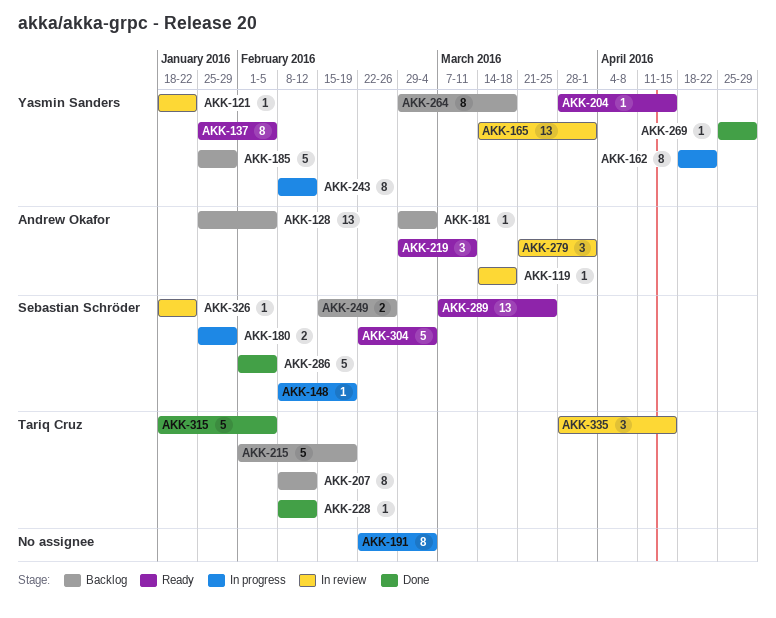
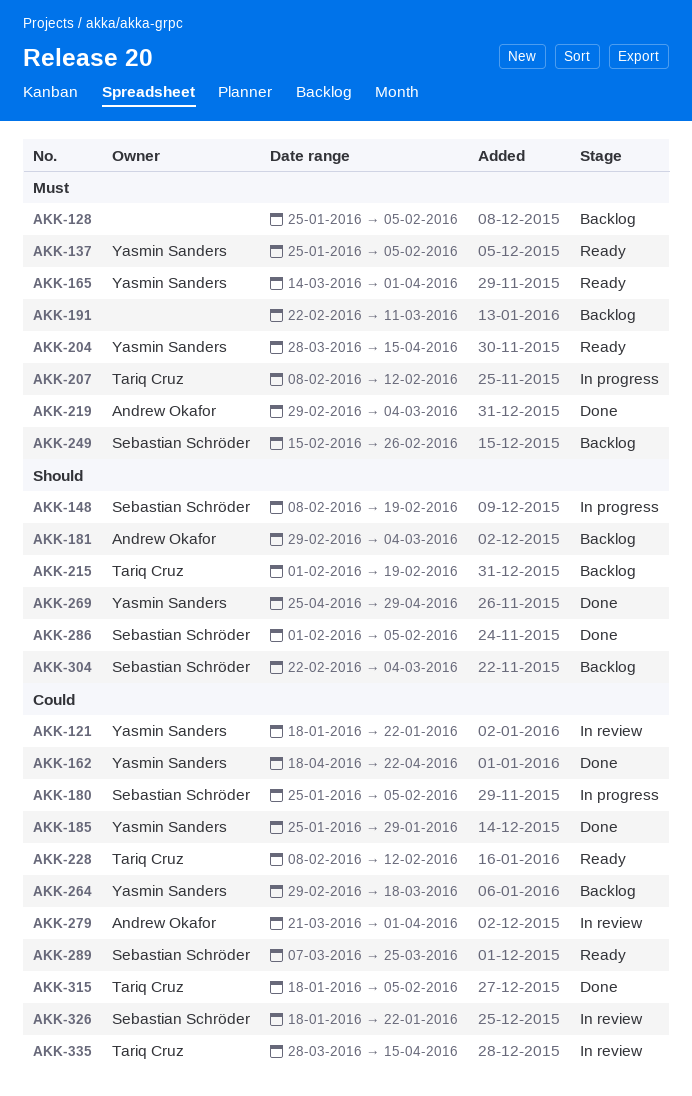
AKK-119: present -> none
AKK-128, owner: Andrew Okafor -> none
AKK-162, status: In progress -> Done
AKK-165, status: In review -> Ready
AKK-180, due: Jan 29 -> Feb 5
AKK-185, status: Backlog -> Done
AKK-191, status: In progress -> Backlog
AKK-191, due: Mar 4 -> Mar 11
AKK-207, status: Backlog -> In progress
AKK-219, status: Ready -> Done
AKK-219, due: Mar 11 -> Mar 4
AKK-228, status: Done -> Ready
AKK-243: present -> none
AKK-304, status: Ready -> Backlog

